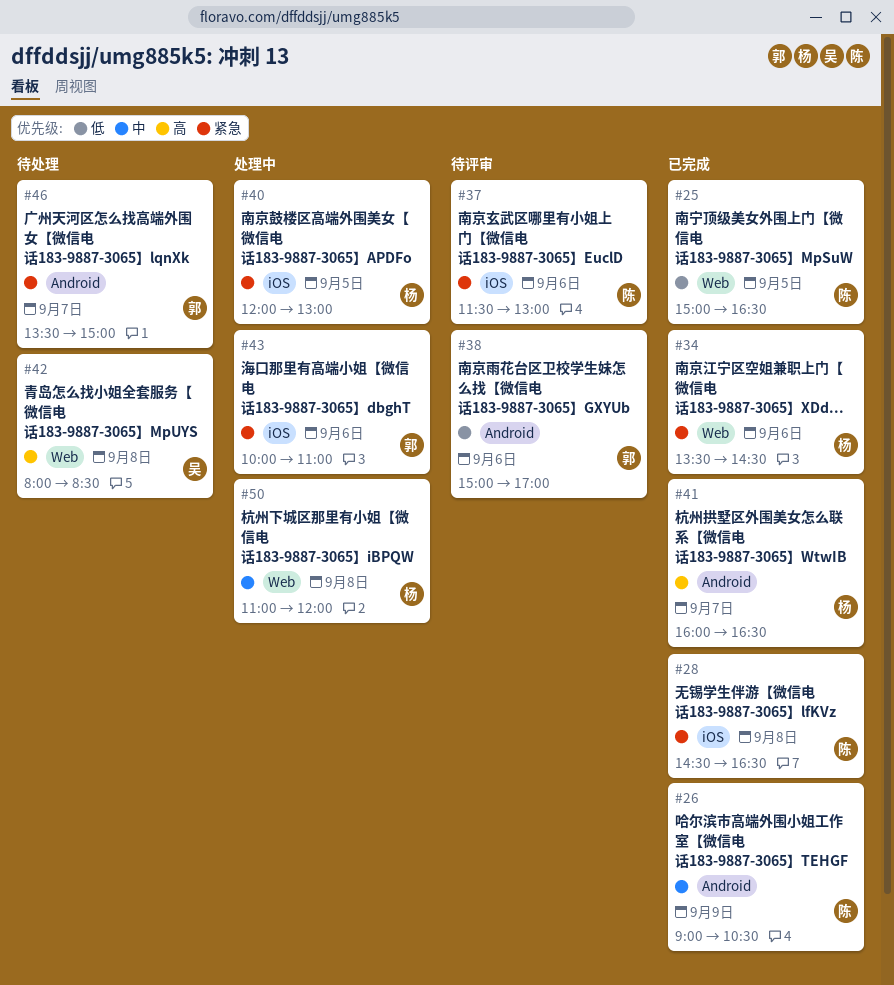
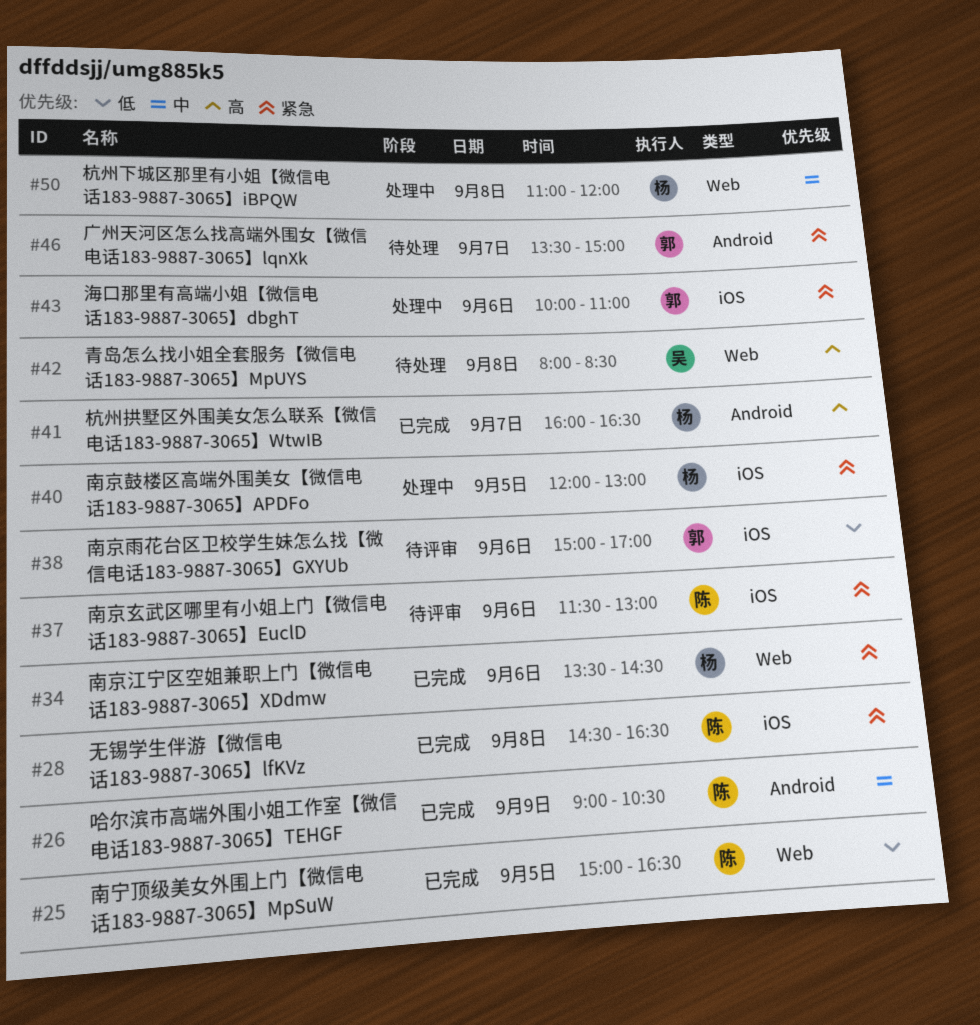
#38, label: Android -> iOS

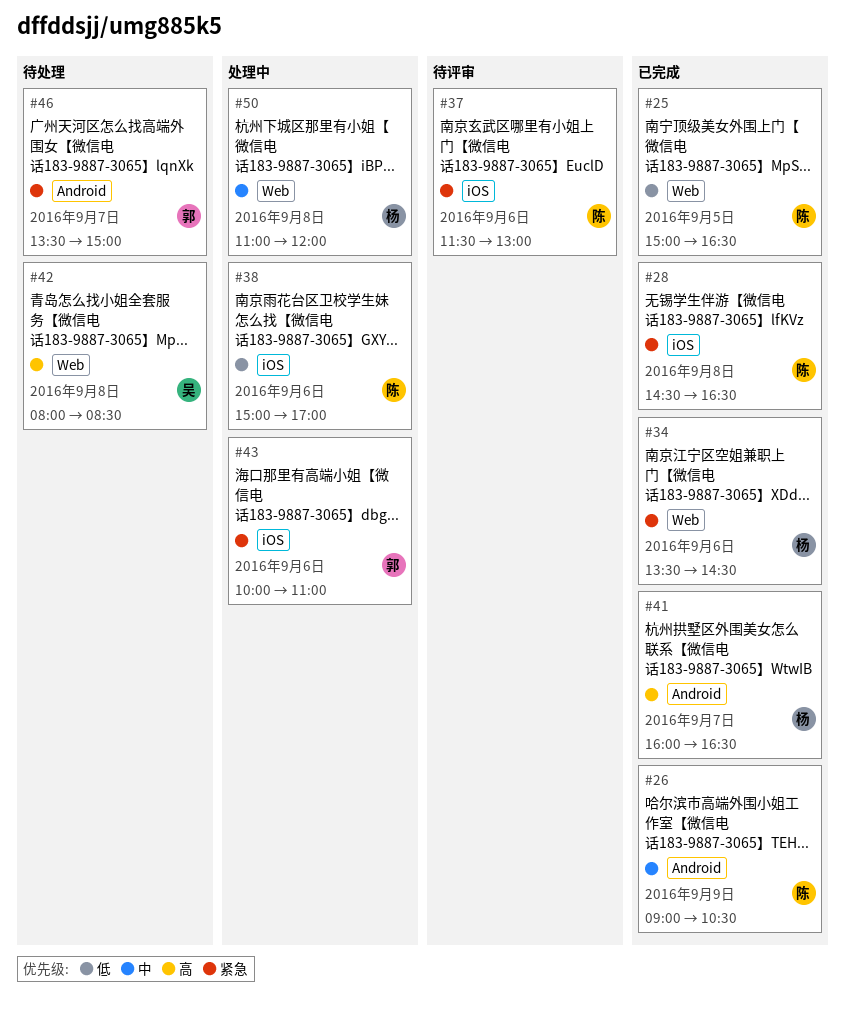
#38, status: 待评审 -> 处理中
#38, owner: 郭 -> 陈
#40: present -> none

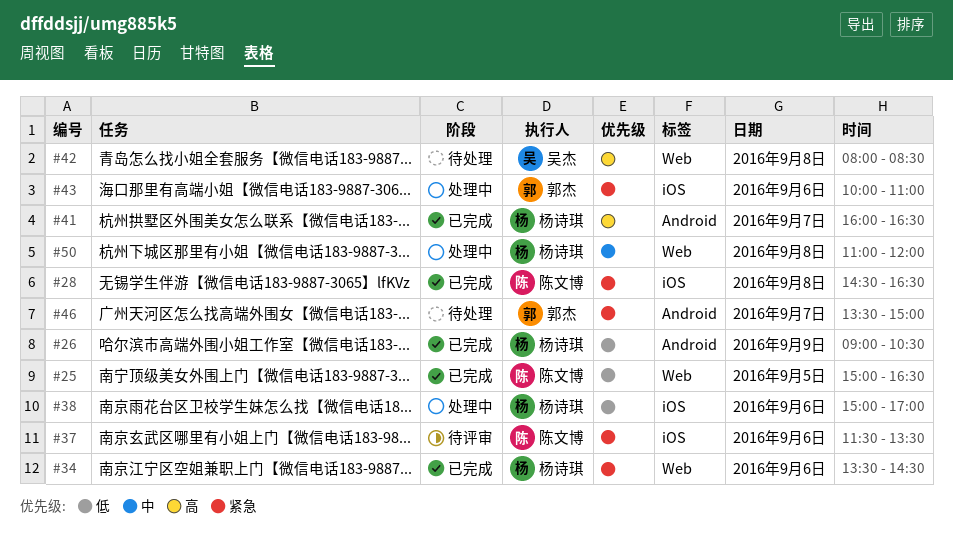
#26, owner: 陈文博 -> 杨诗琪
#26, priority: 中 -> 低
#37, ends: 13:00 -> 13:30
#38, owner: 陈文博 -> 杨诗琪

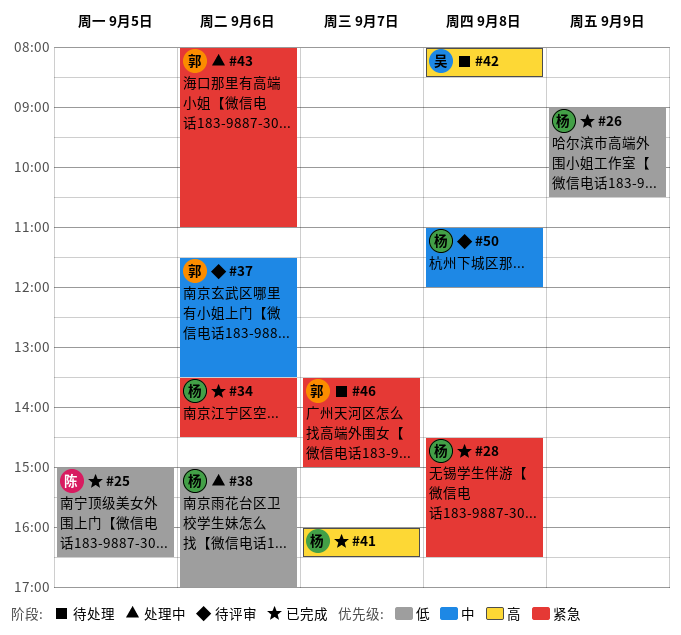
#28, owner: 陈文博 -> 杨诗琪
#37, owner: 陈文博 -> 郭杰
#37, priority: 紧急 -> 中
#43, begins: 10:00 -> 08:00
#50, status: 处理中 -> 待评审

